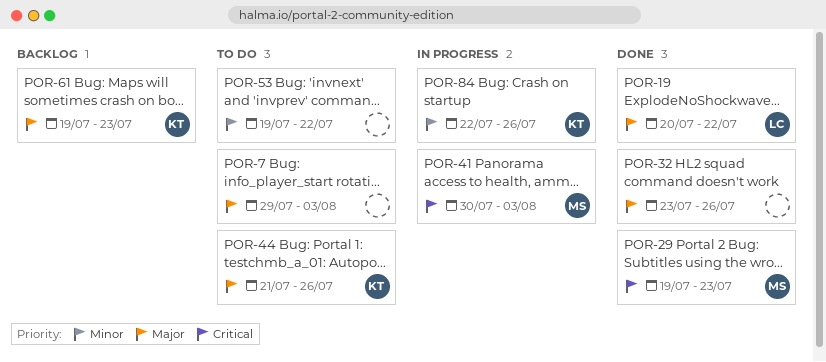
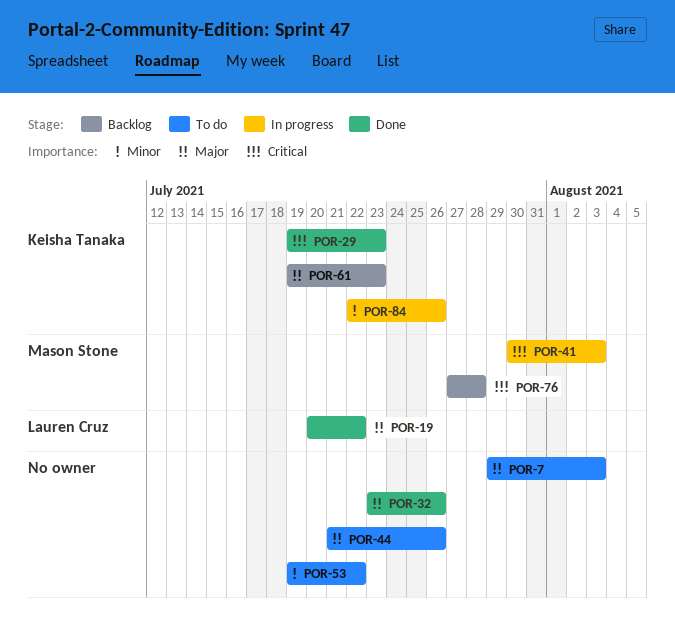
POR-29, owner: Mason Stone -> Keisha Tanaka
POR-44, owner: Keisha Tanaka -> none
POR-76: none -> present

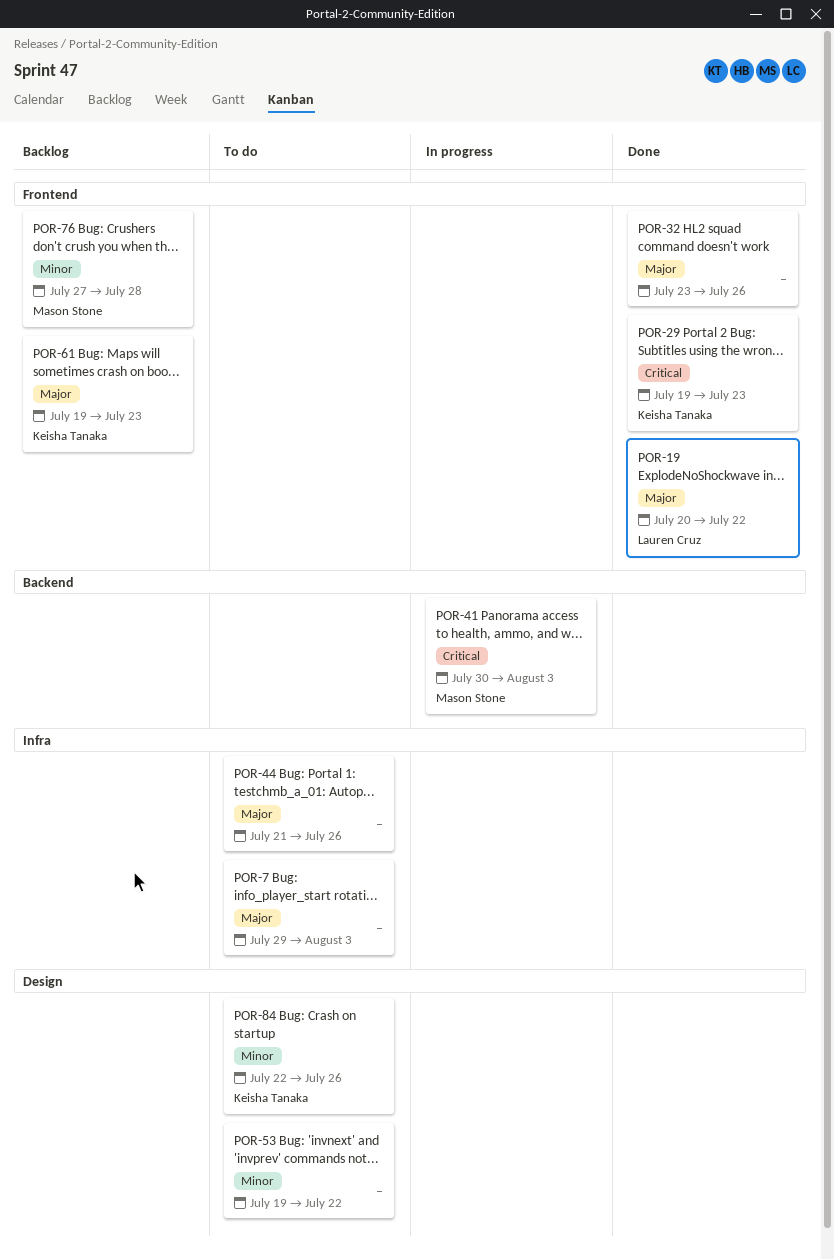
POR-76, priority: Critical -> Minor
POR-84, status: In progress -> To do

